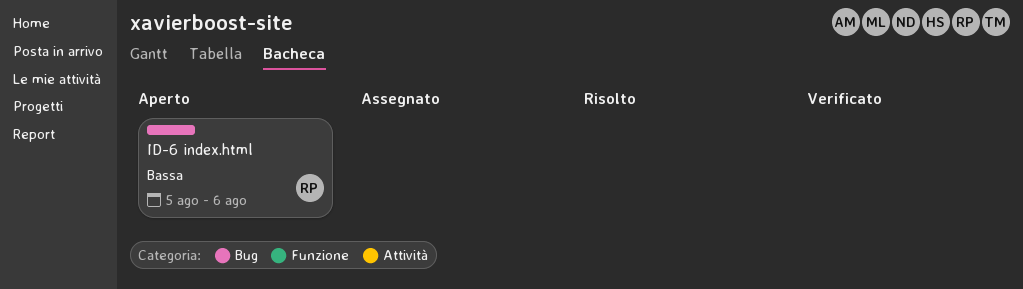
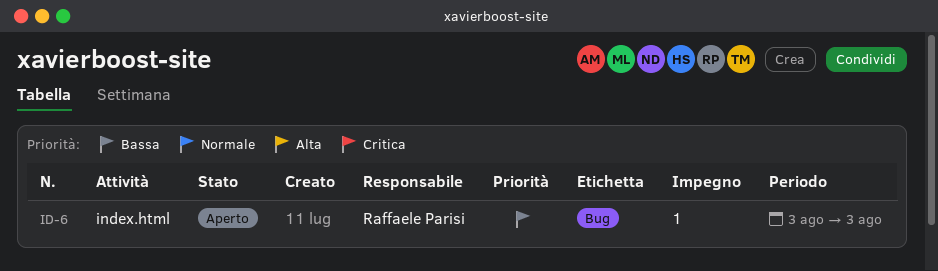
ID-6, start: Aug 5 -> Aug 3
ID-6, due: Aug 6 -> Aug 3

